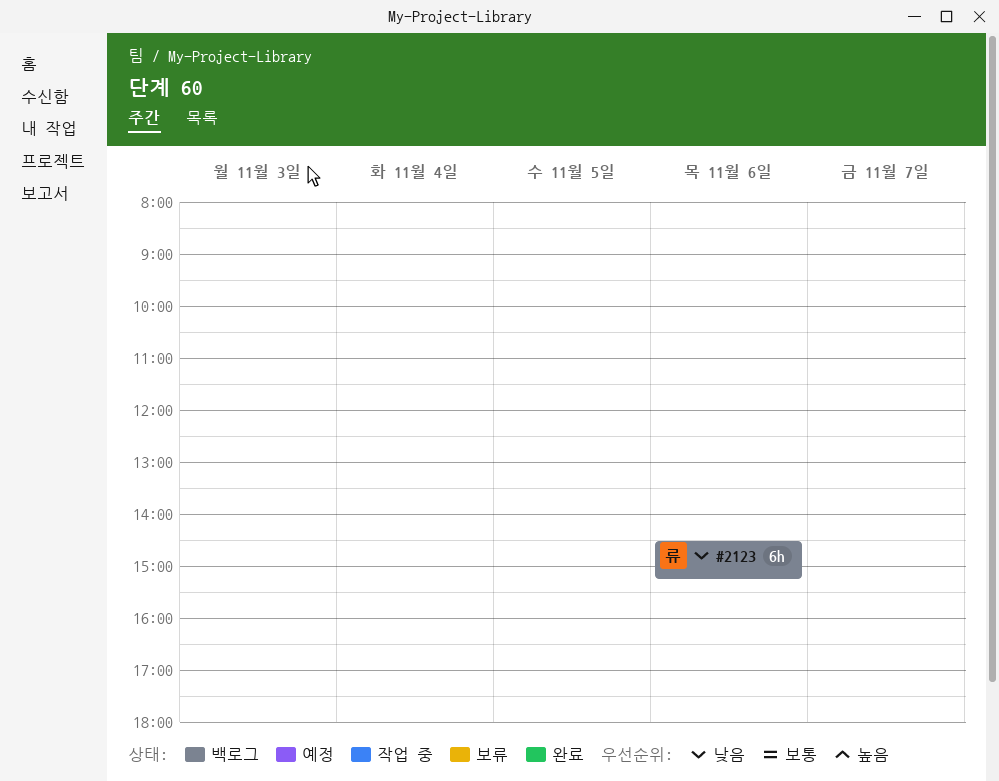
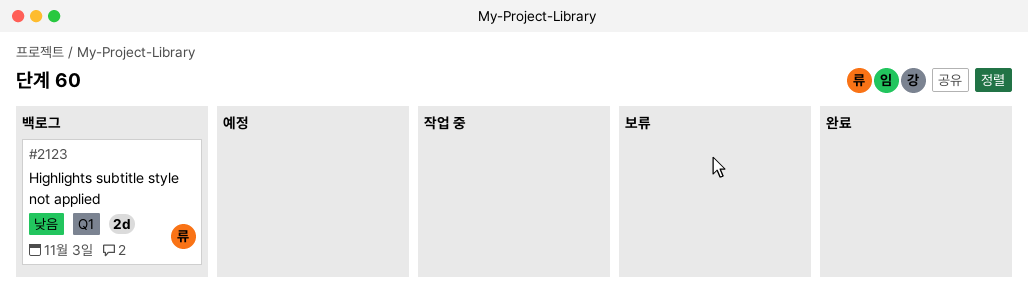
#2123, estimate: 6h -> 2d
#2123, day: Nov 6 -> Nov 3

